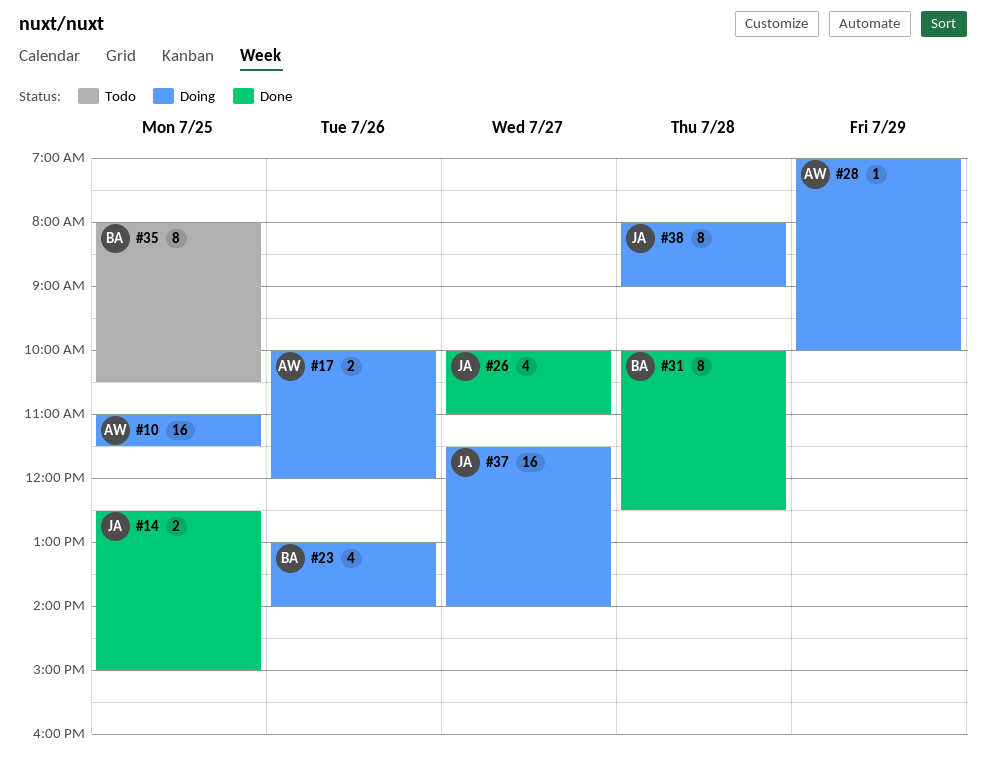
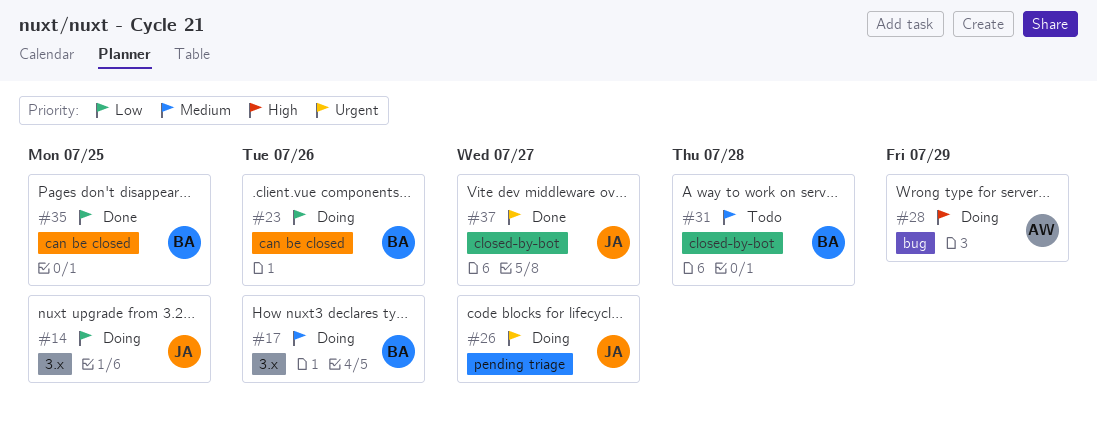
#10: present -> none
#14, status: Done -> Doing
#17, owner: AW -> BA
#26, status: Done -> Doing
#31, status: Done -> Todo
#35, status: Todo -> Done
#37, status: Doing -> Done
#38: present -> none

